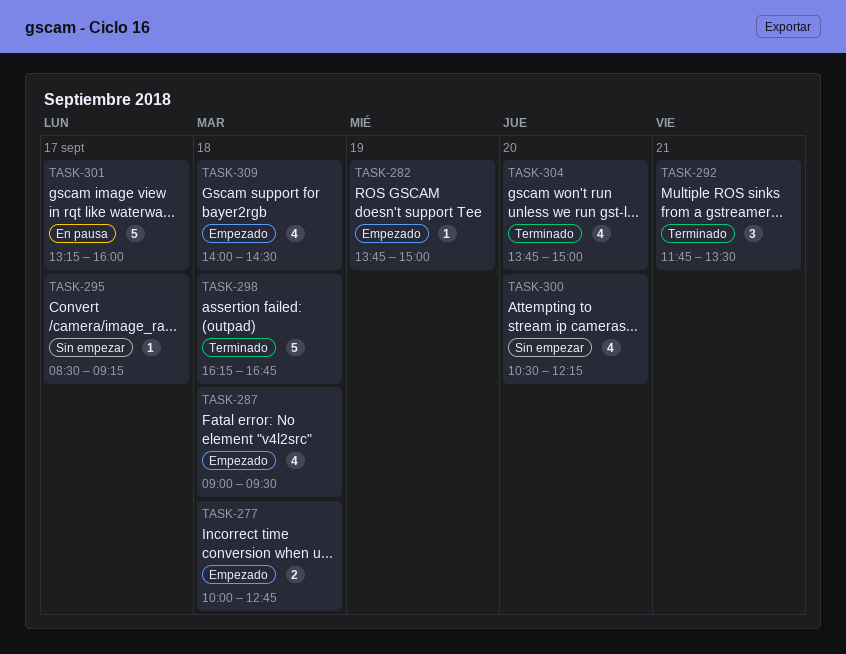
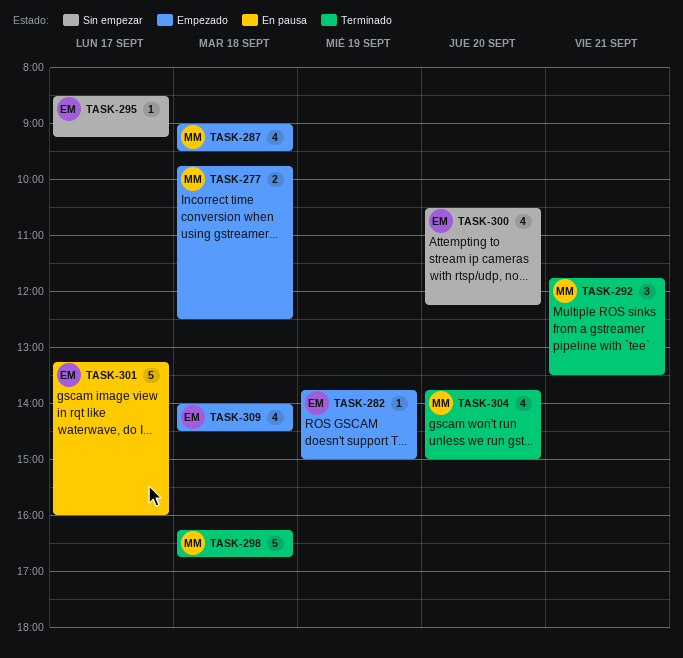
TASK-277, begins: 10:00 -> 09:45
TASK-277, ends: 12:45 -> 12:30

